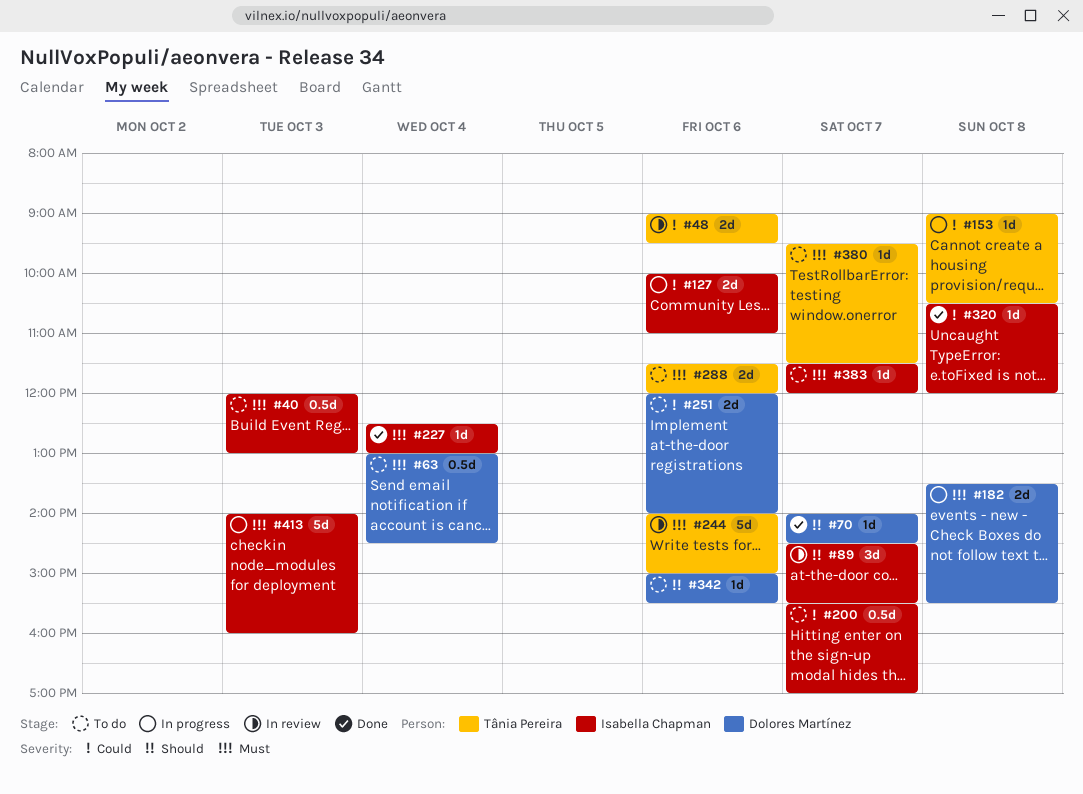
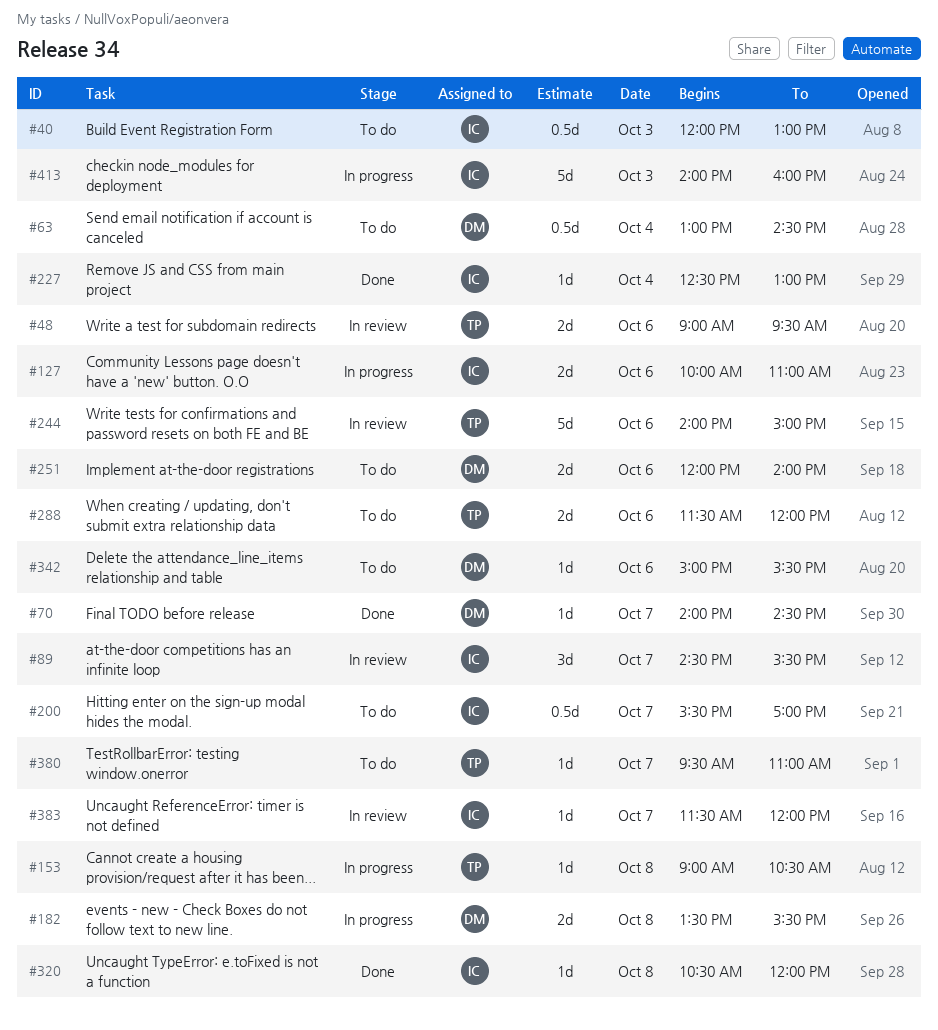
#380, ends: 11:30 -> 11:00
#383, status: To do -> In review

